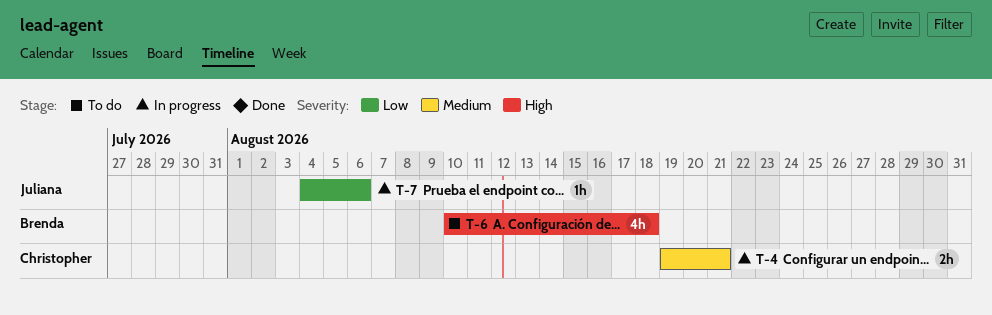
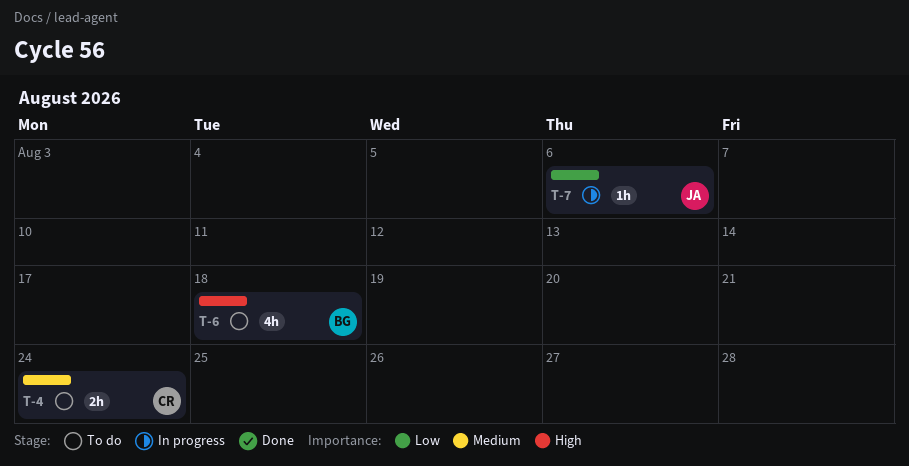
T-4, status: In progress -> To do
T-4, due: Aug 21 -> Aug 24

